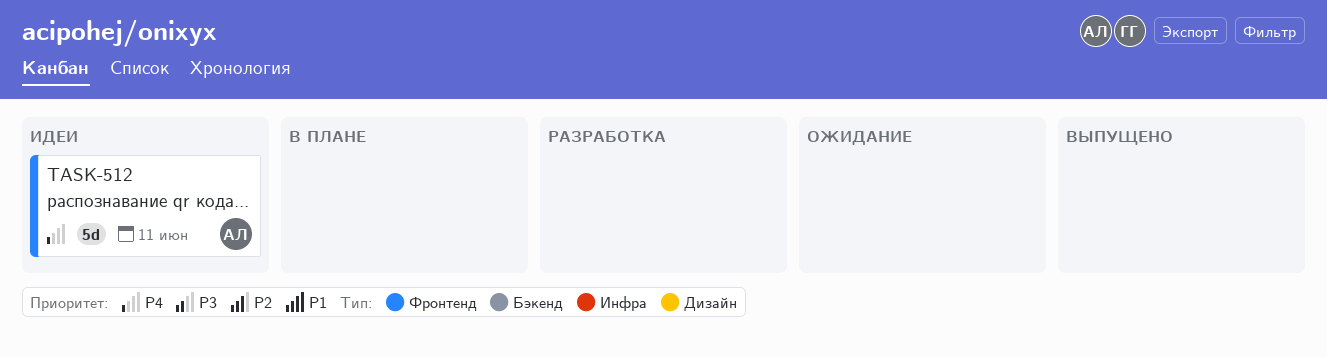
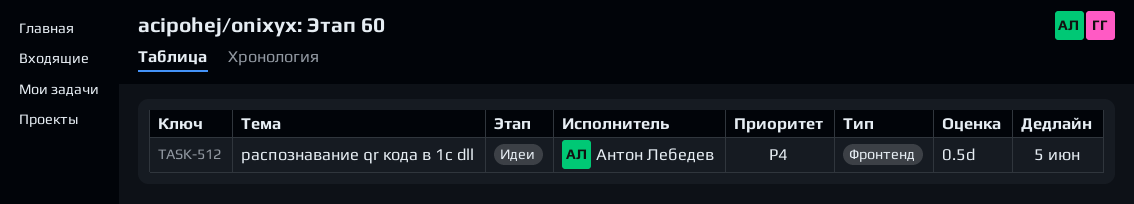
TASK-512, estimate: 5d -> 0.5d
TASK-512, due: Jun 11 -> Jun 5

